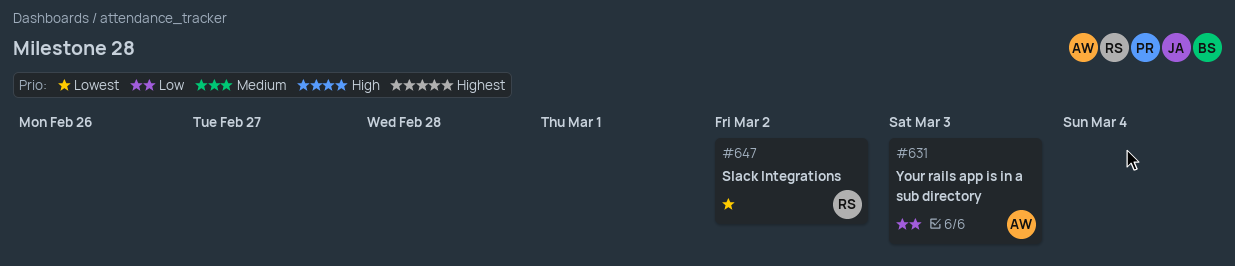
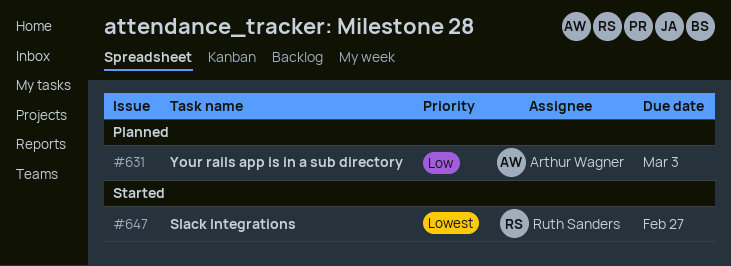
#647, due: Mar 2 -> Feb 27

